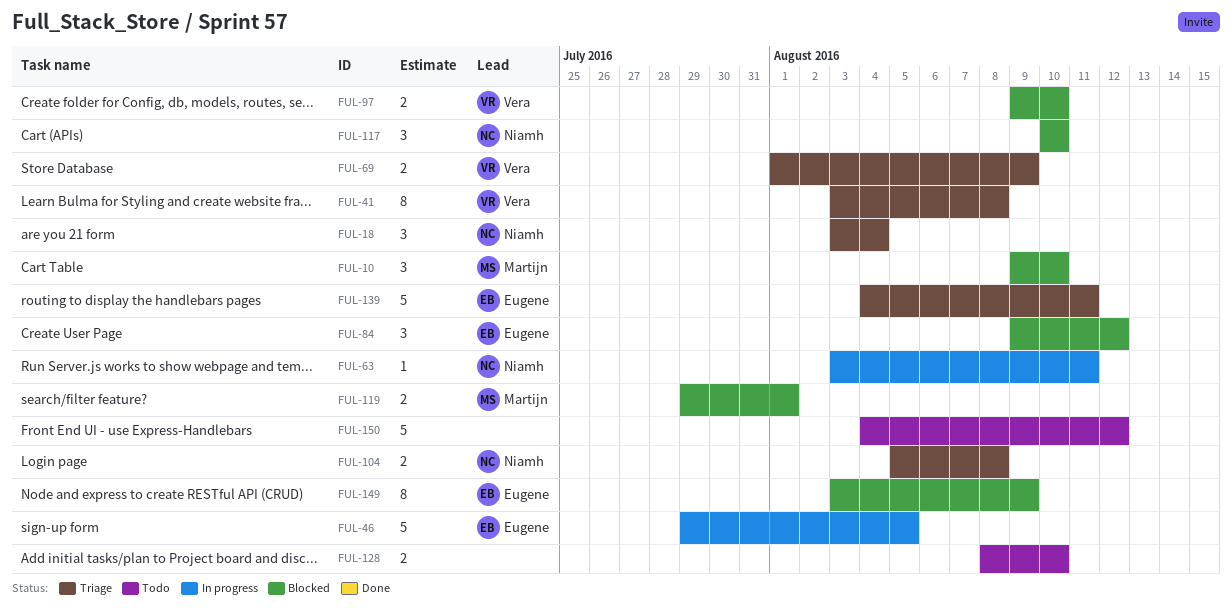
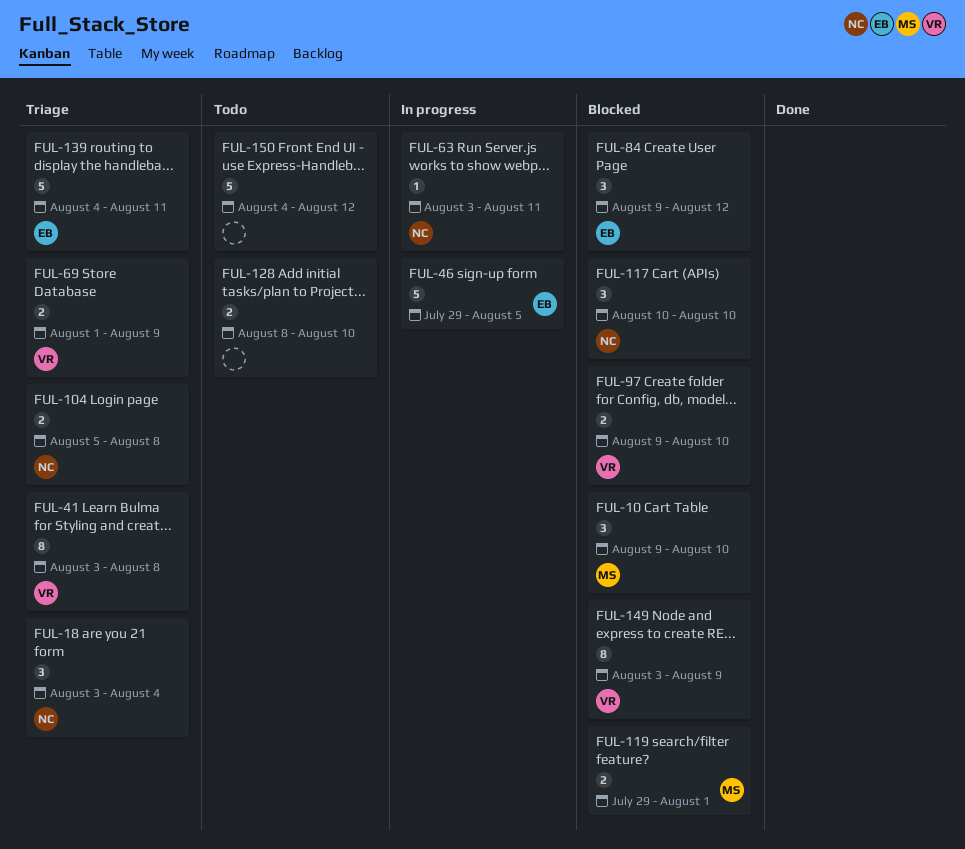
FUL-149, owner: Eugene -> Vera

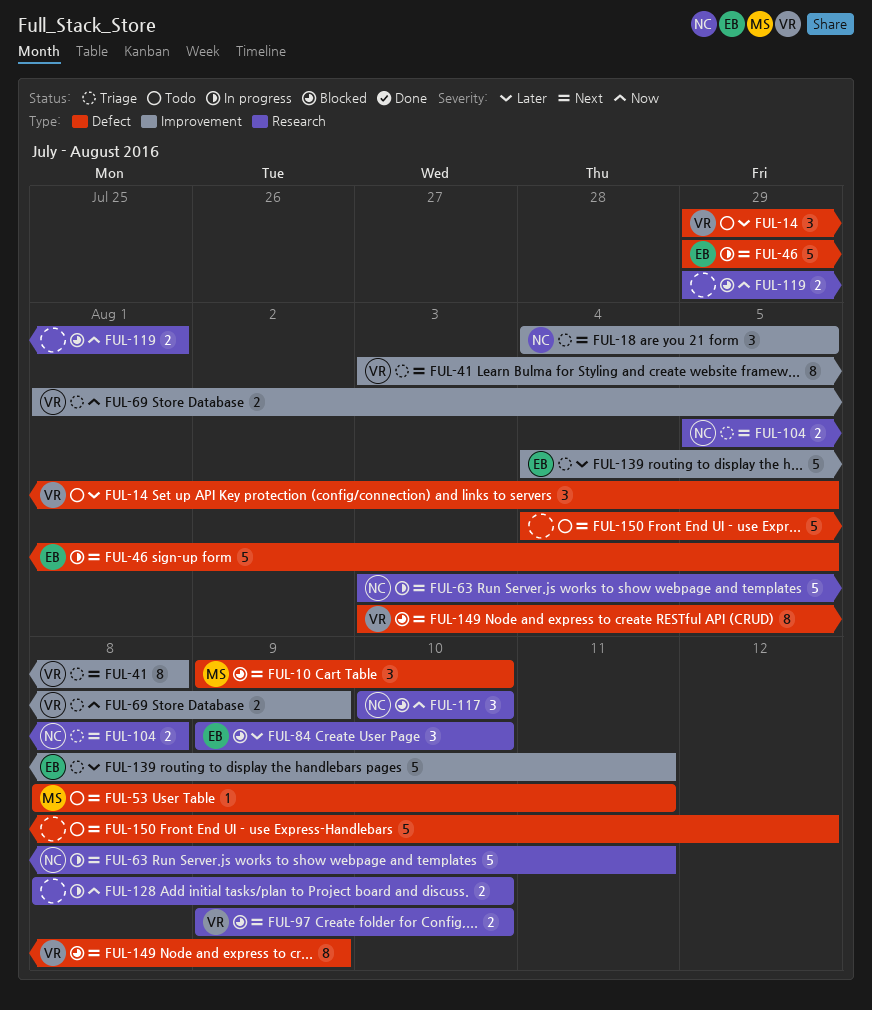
FUL-14: none -> present
FUL-18, start: Aug 3 -> Aug 4
FUL-18, due: Aug 4 -> Aug 5
FUL-53: none -> present
FUL-63, estimate: 1 -> 5
FUL-84, due: Aug 12 -> Aug 10
FUL-119, owner: MS -> none
FUL-128, status: Todo -> In progress

